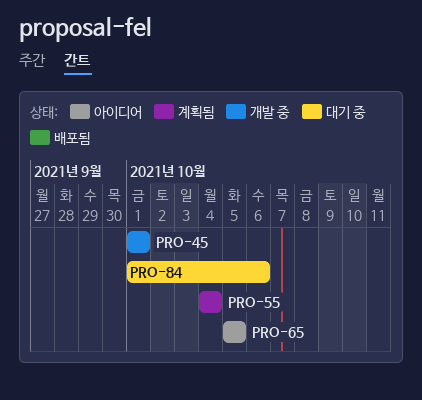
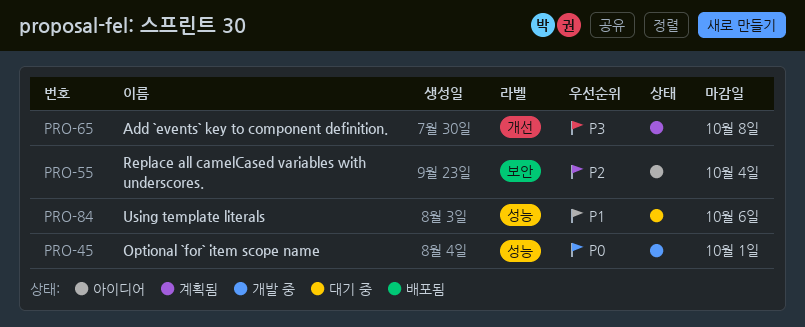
PRO-55, status: 계획됨 -> 아이디어
PRO-65, status: 아이디어 -> 계획됨
PRO-65, due: Oct 5 -> Oct 8

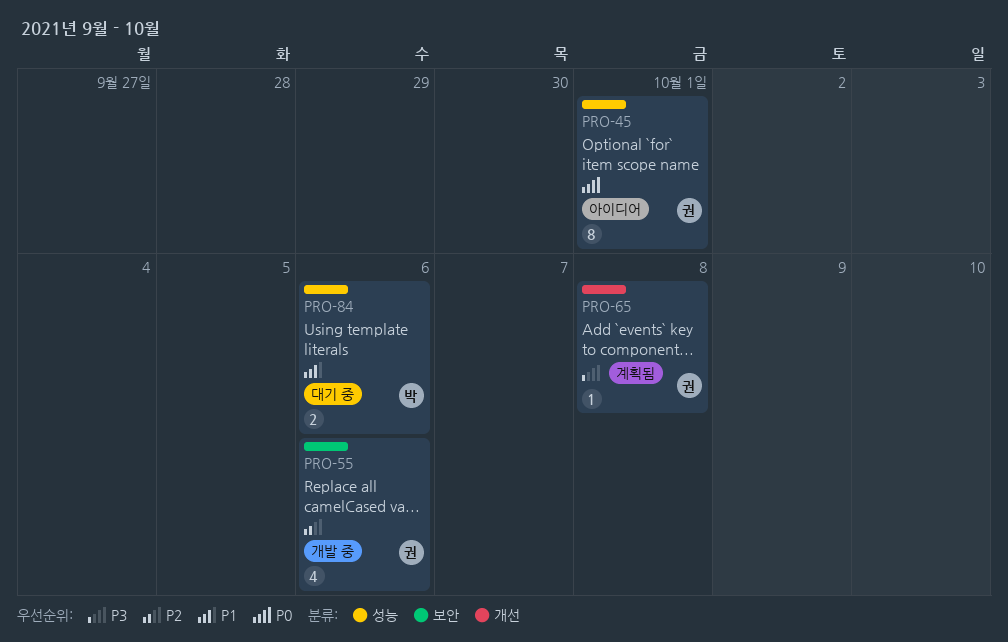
PRO-45, status: 개발 중 -> 아이디어
PRO-55, status: 아이디어 -> 개발 중
PRO-55, due: Oct 4 -> Oct 6

